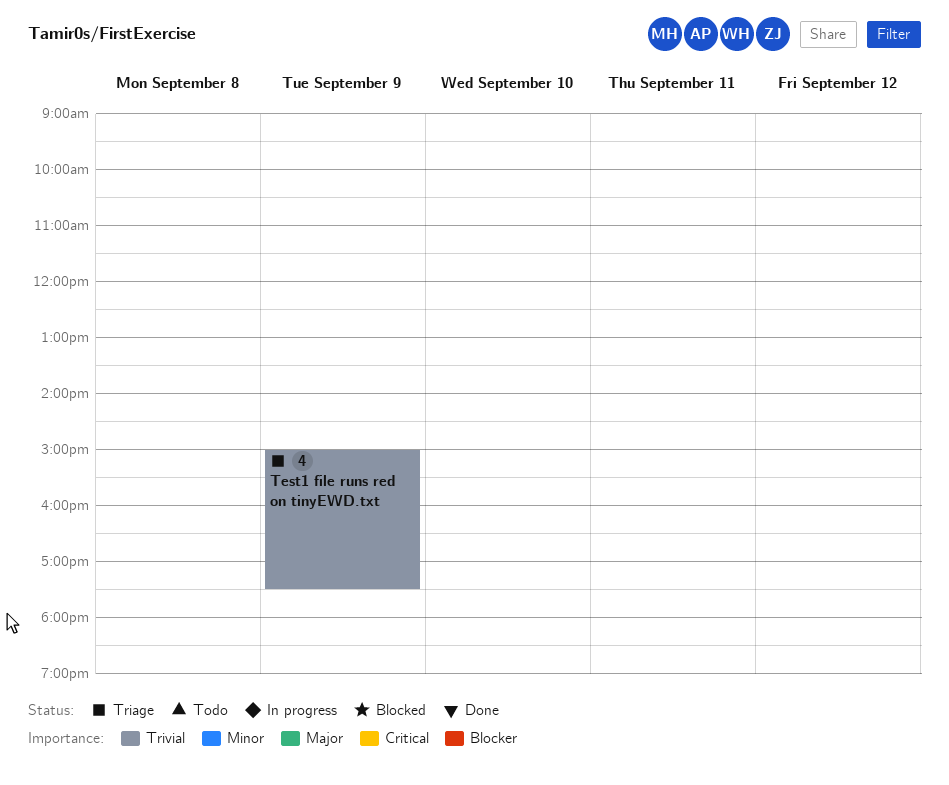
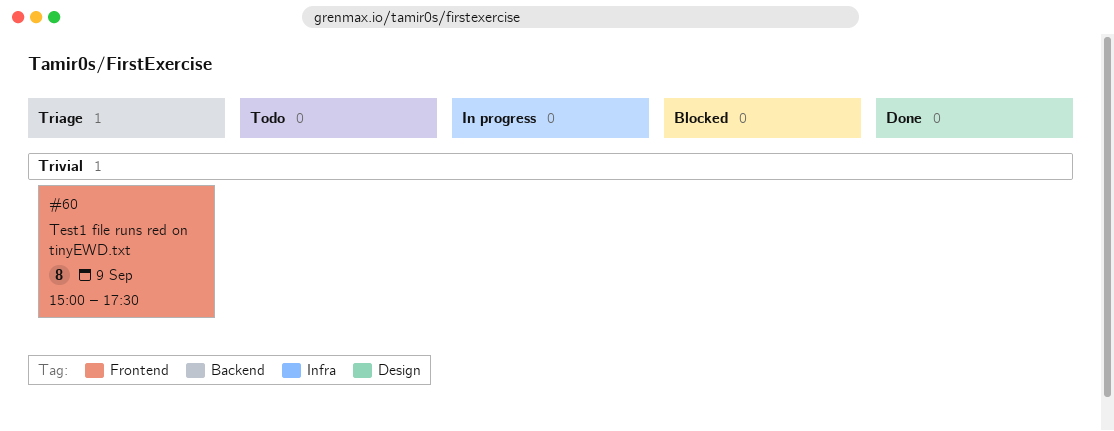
Test1 file runs red on tinyEWD.txt, estimate: 4 -> 8

